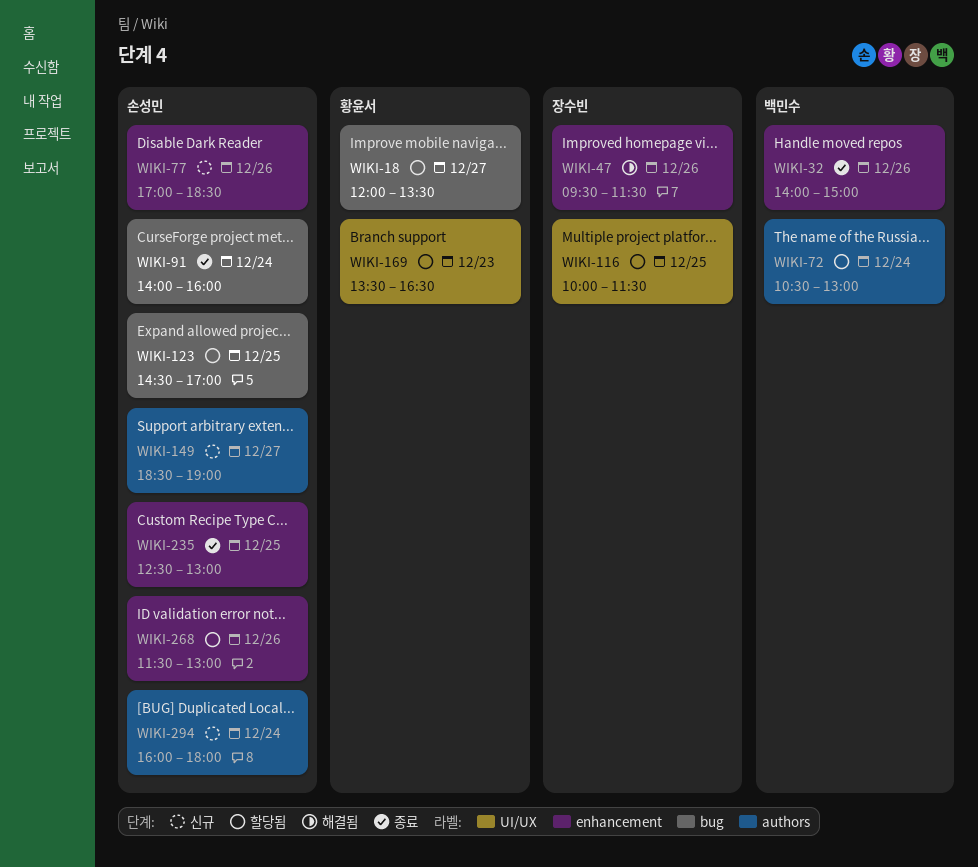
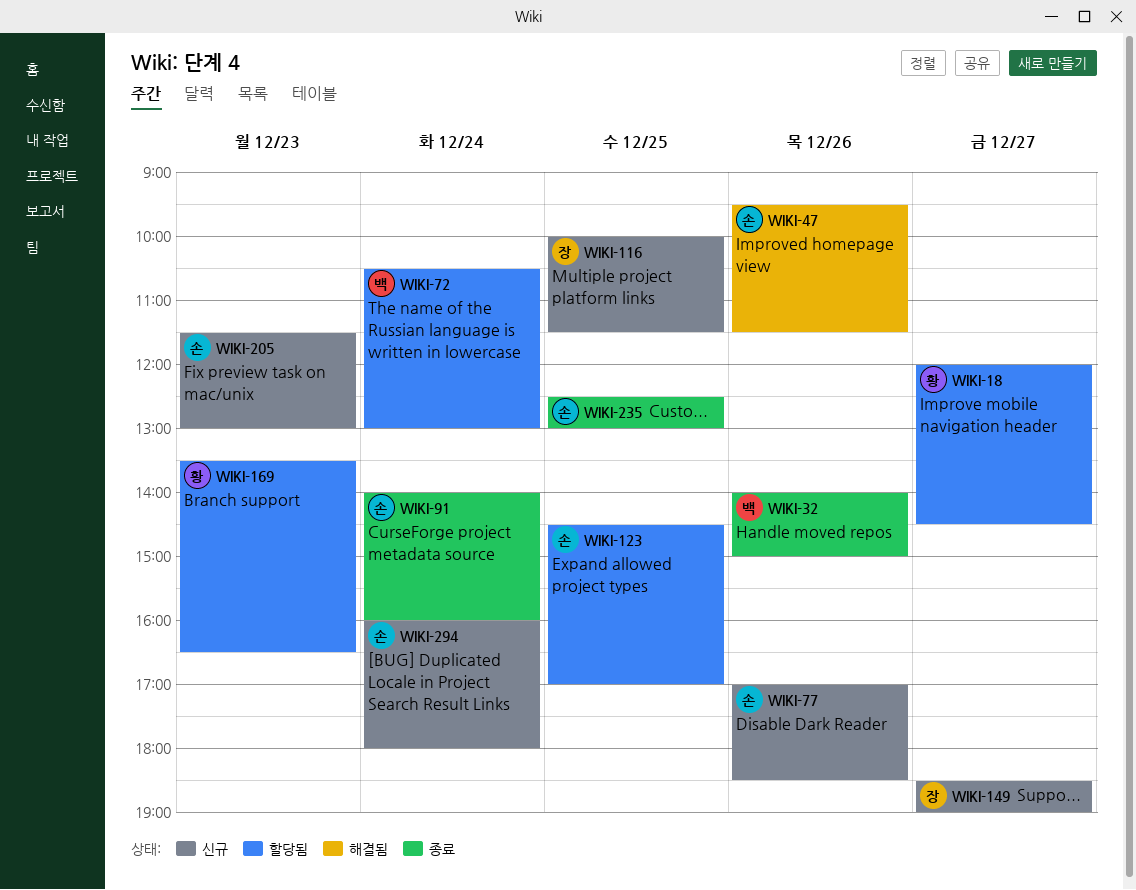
WIKI-18, ends: 13:30 -> 14:30
WIKI-47, owner: 장수빈 -> 손성민
WIKI-116, status: 할당됨 -> 신규
WIKI-149, owner: 손성민 -> 장수빈
WIKI-205: none -> present
WIKI-268: present -> none

